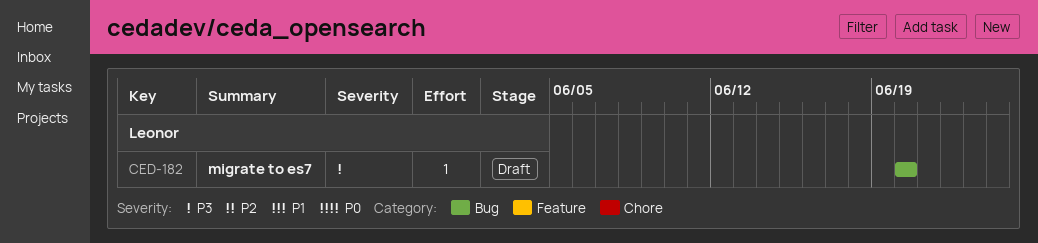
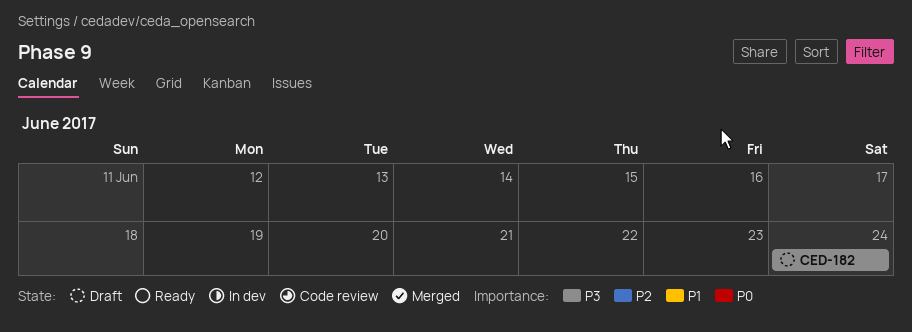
CED-182, start: Jun 20 -> Jun 24
CED-182, due: Jun 20 -> Jun 24

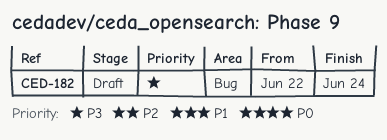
CED-182, start: Jun 24 -> Jun 22

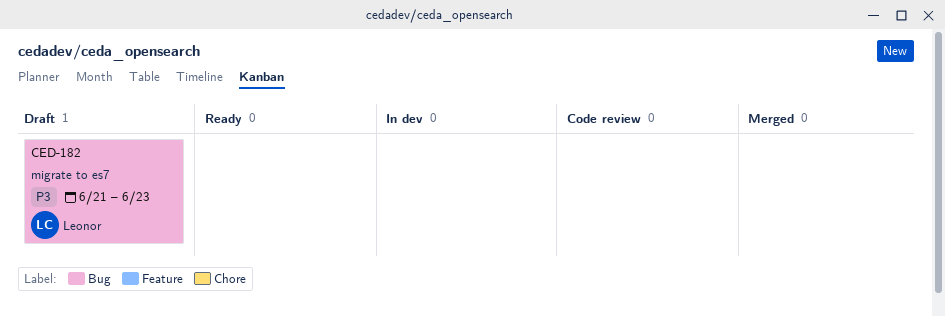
CED-182, start: Jun 22 -> Jun 21
CED-182, due: Jun 24 -> Jun 23

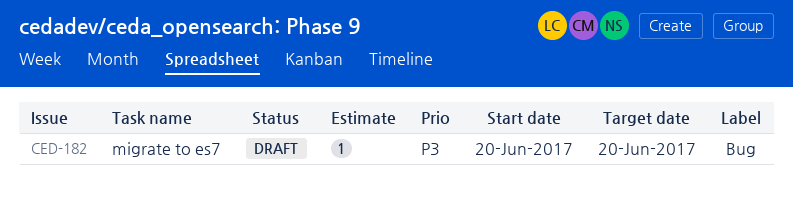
CED-182, start: Jun 21 -> Jun 20
CED-182, due: Jun 23 -> Jun 20

